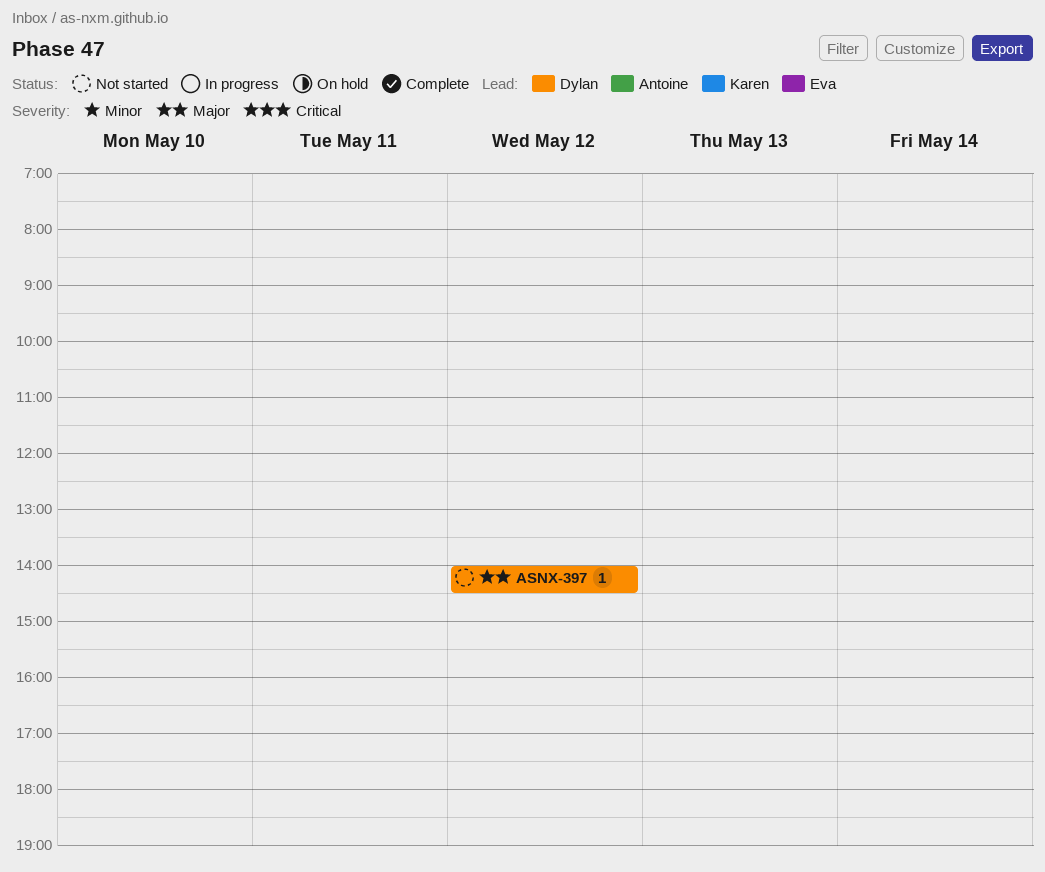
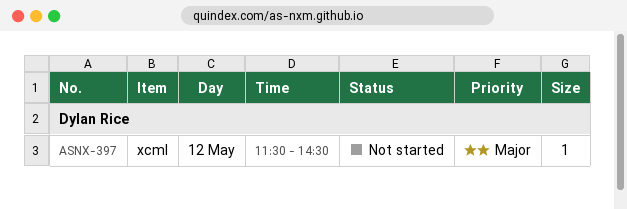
ASNX-397, begins: 14:00 -> 11:30

